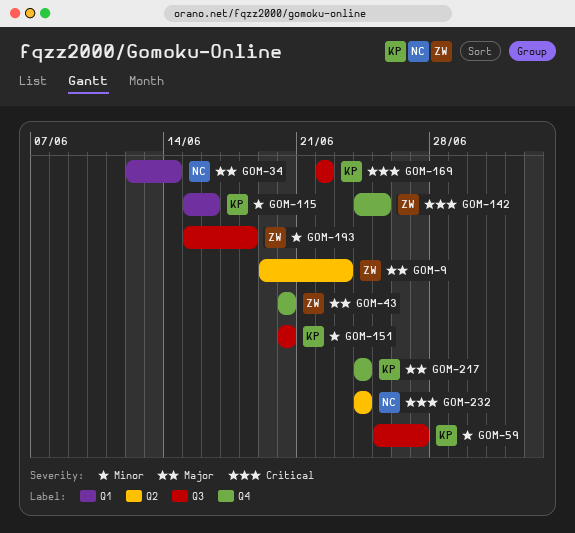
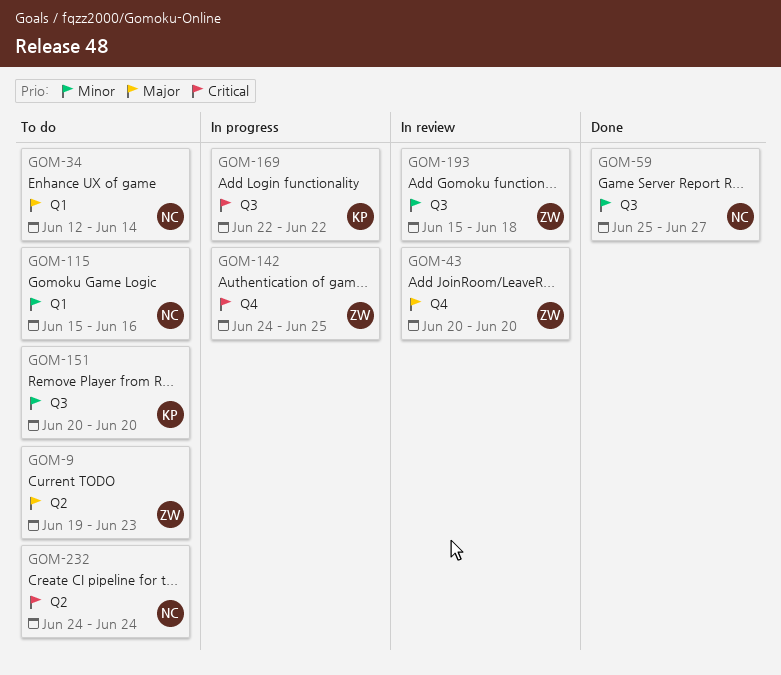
GOM-59, owner: KP -> NC
GOM-115, owner: KP -> NC
GOM-217: present -> none

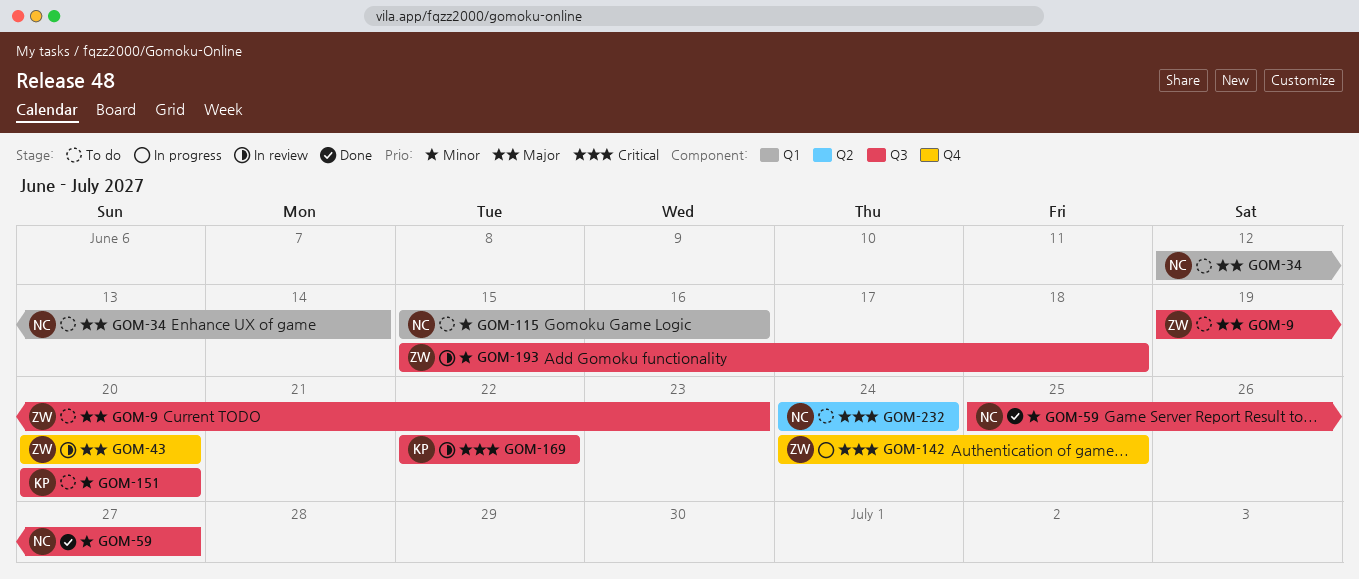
GOM-9, label: Q2 -> Q3
GOM-169, status: In progress -> In review

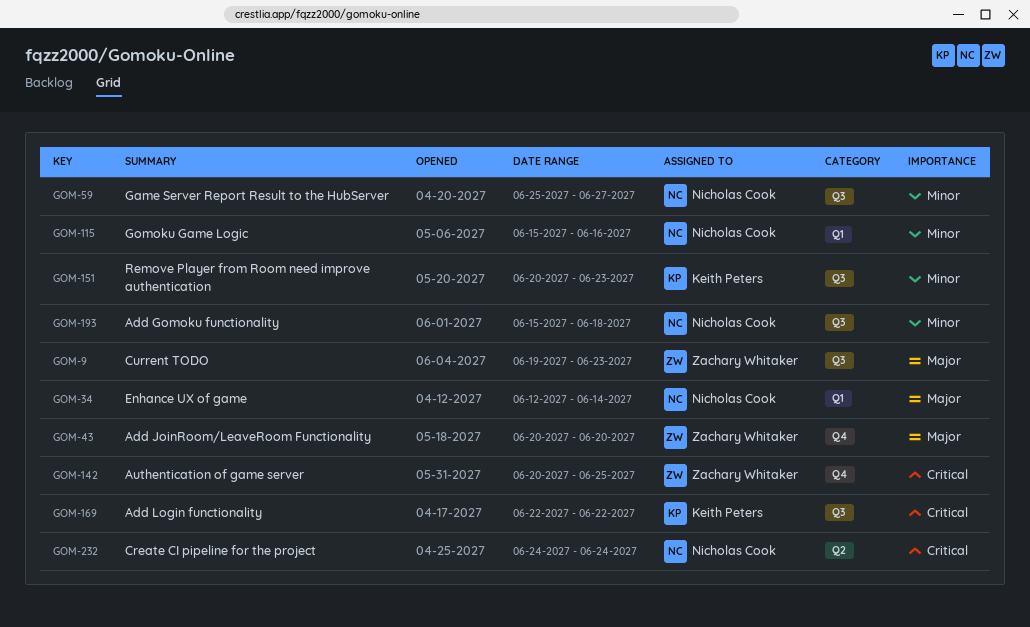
GOM-142, start: Jun 24 -> Jun 20
GOM-151, due: Jun 20 -> Jun 23
GOM-193, owner: Zachary Whitaker -> Nicholas Cook

